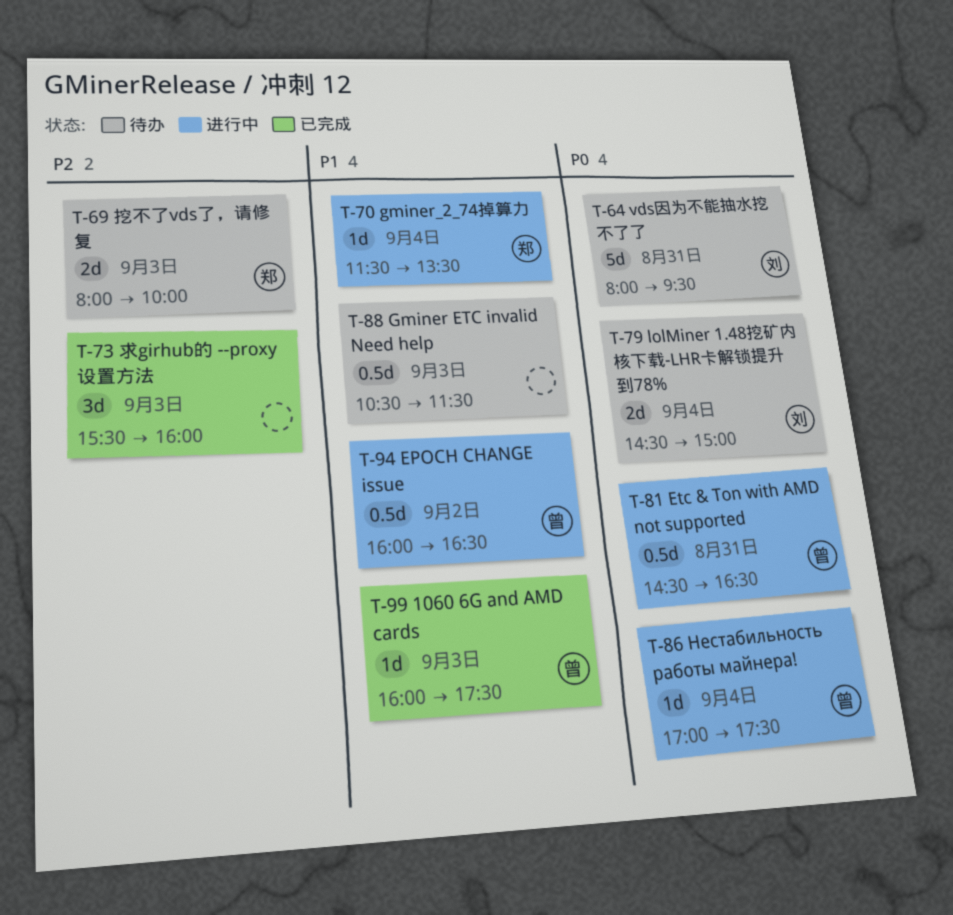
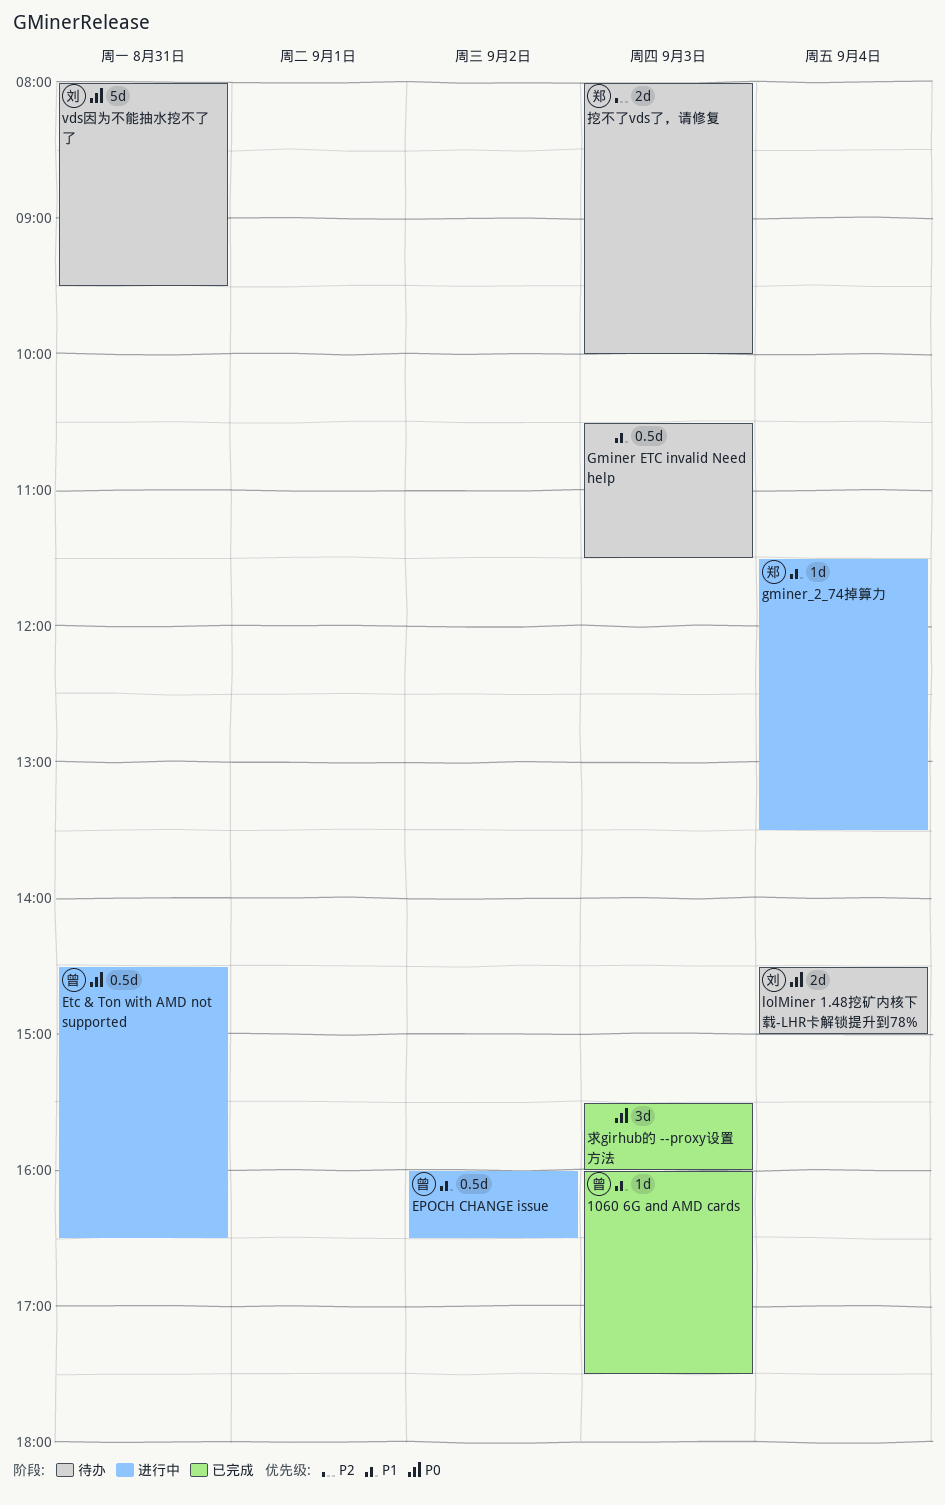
Нестабильность работы майнера!: present -> none
求girhub的 --proxy设置方法, priority: P2 -> P0

